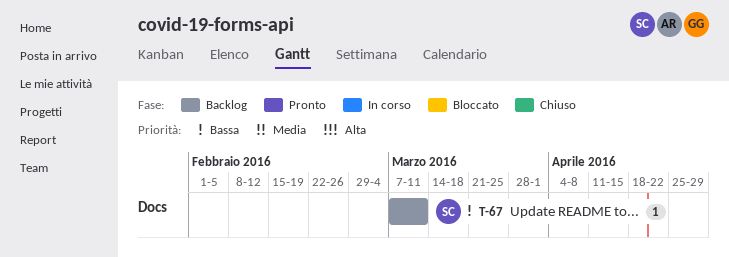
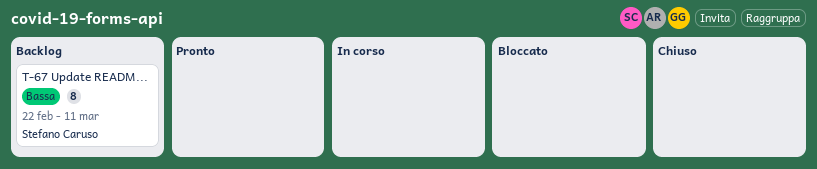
T-67, estimate: 1 -> 8
T-67, start: Mar 7 -> Feb 22

